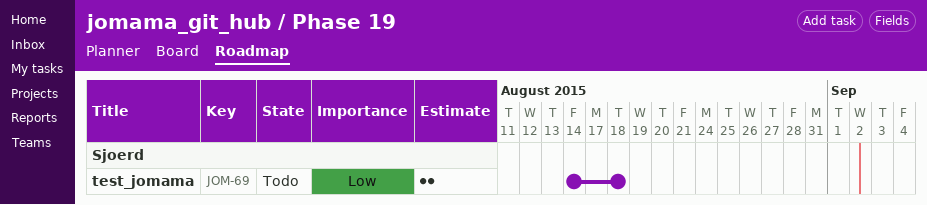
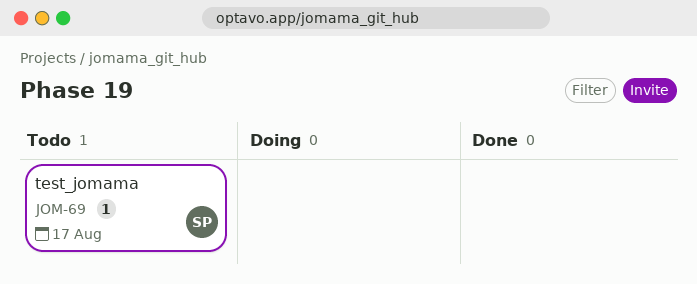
JOM-69, estimate: 2 -> 1
JOM-69, due: Aug 18 -> Aug 17

